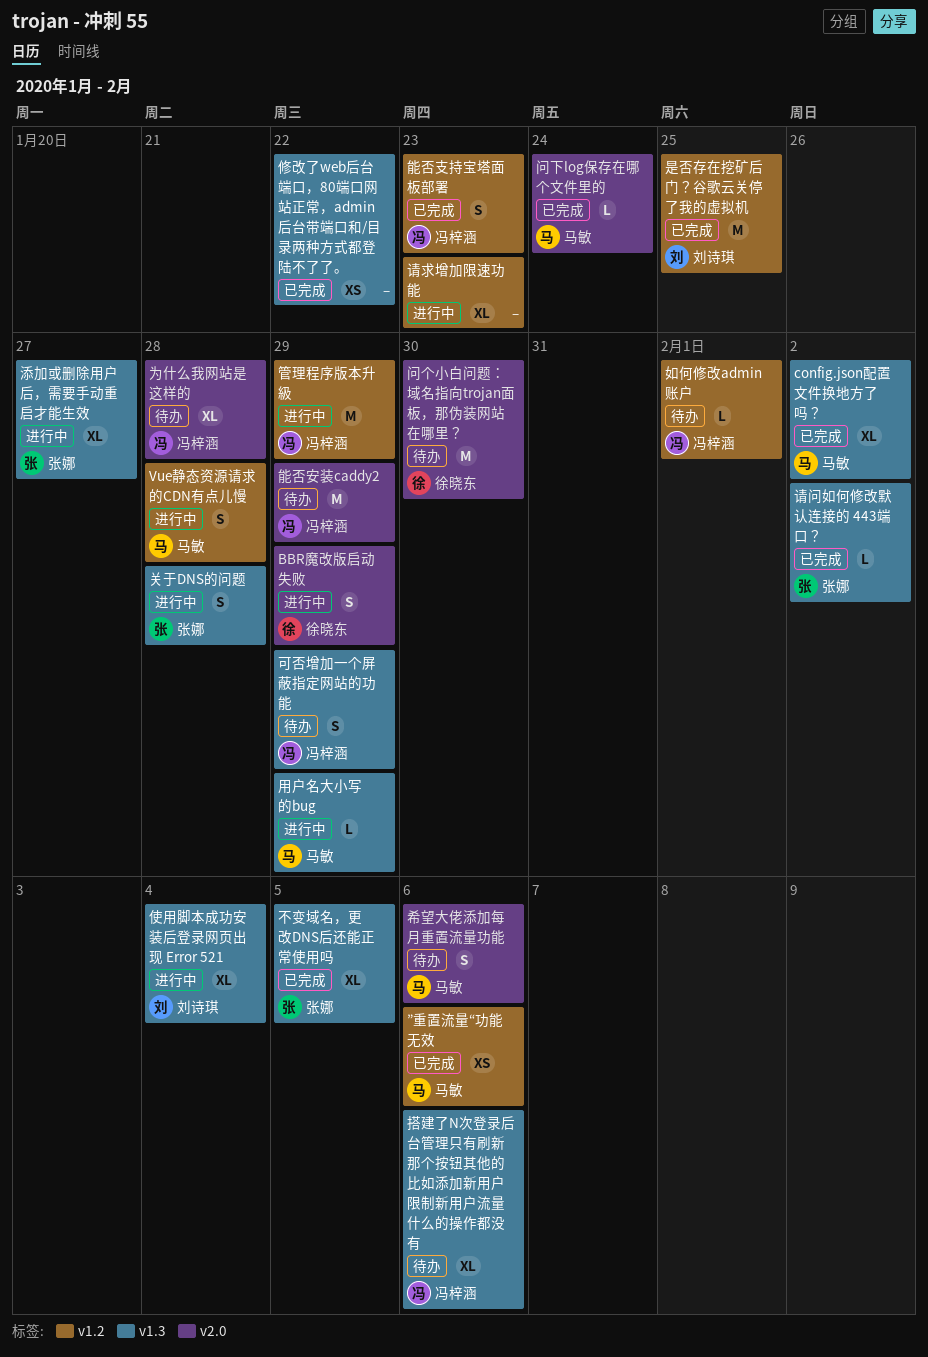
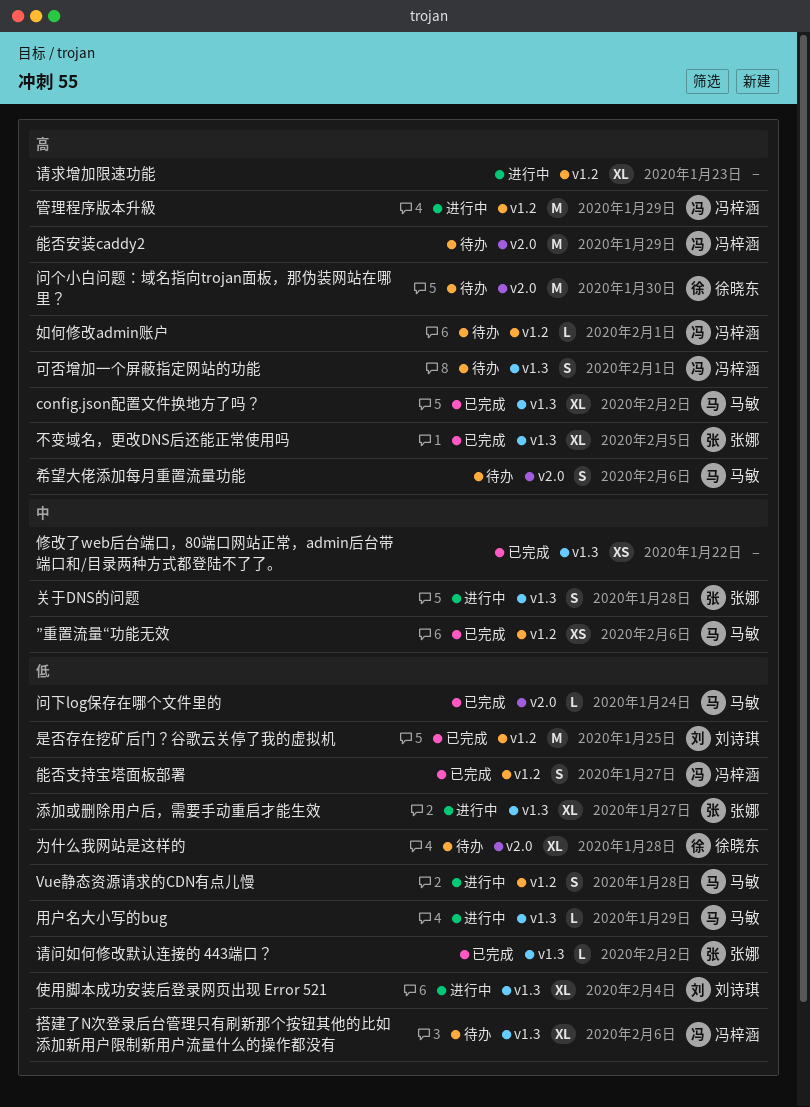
BBR魔改版启动失败: present -> none
为什么我网站是这样的, owner: 冯梓涵 -> 徐晓东
可否增加一个屏蔽指定网站的功能, due: Jan 29 -> Feb 1
能否支持宝塔面板部署, due: Jan 23 -> Jan 27

